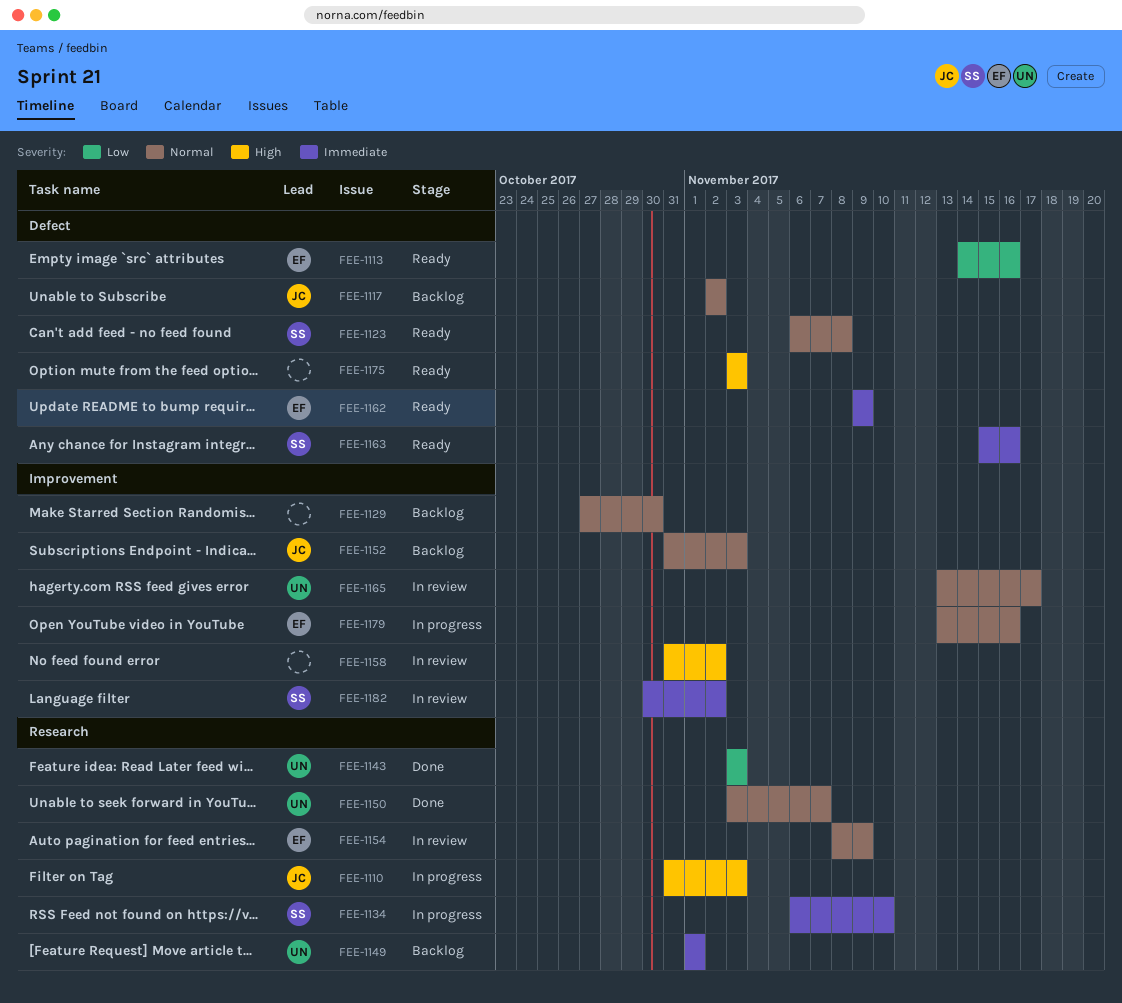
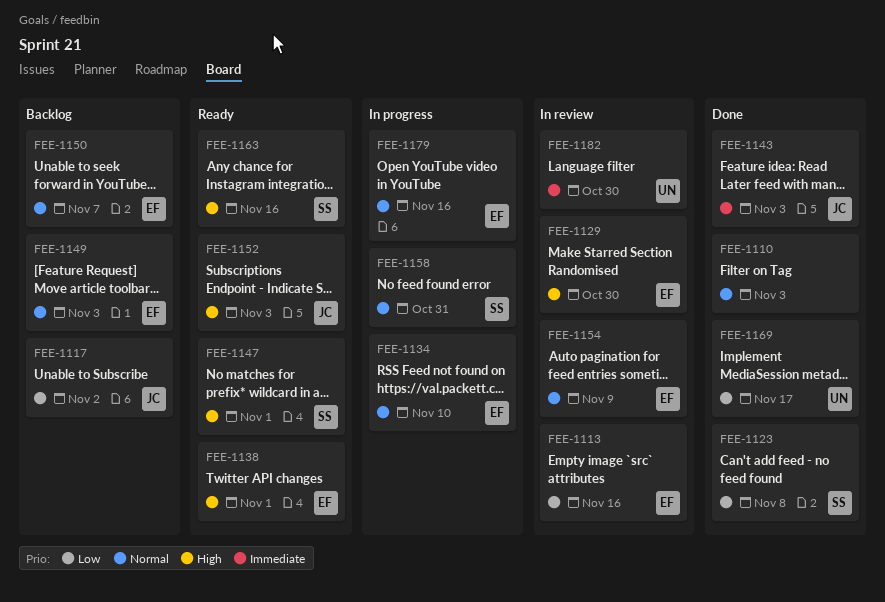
FEE-1110, status: In progress -> Done
FEE-1110, owner: JC -> none
FEE-1110, priority: High -> Normal
FEE-1113, status: Ready -> In review
FEE-1117, priority: Normal -> Low
FEE-1123, status: Ready -> Done
FEE-1123, priority: Normal -> Low
FEE-1129, status: Backlog -> In review
FEE-1129, owner: none -> EF
FEE-1129, priority: Normal -> High
FEE-1134, owner: SS -> EF
FEE-1134, priority: Immediate -> Normal
FEE-1138: none -> present
FEE-1143, owner: UN -> JC
FEE-1143, priority: Low -> Immediate
FEE-1147: none -> present
FEE-1149, owner: UN -> EF
FEE-1149, priority: Immediate -> Normal
FEE-1149, due: Nov 1 -> Nov 3
FEE-1150, status: Done -> Backlog
FEE-1150, owner: UN -> EF
FEE-1152, status: Backlog -> Ready
FEE-1152, priority: Normal -> High
FEE-1158, status: In review -> In progress
FEE-1158, owner: none -> SS
FEE-1158, priority: High -> Normal
FEE-1158, due: Nov 2 -> Oct 31
FEE-1162: present -> none
FEE-1163, priority: Immediate -> High
FEE-1165: present -> none
FEE-1169: none -> present
FEE-1175: present -> none
FEE-1182, owner: SS -> UN
FEE-1182, due: Nov 2 -> Oct 30

